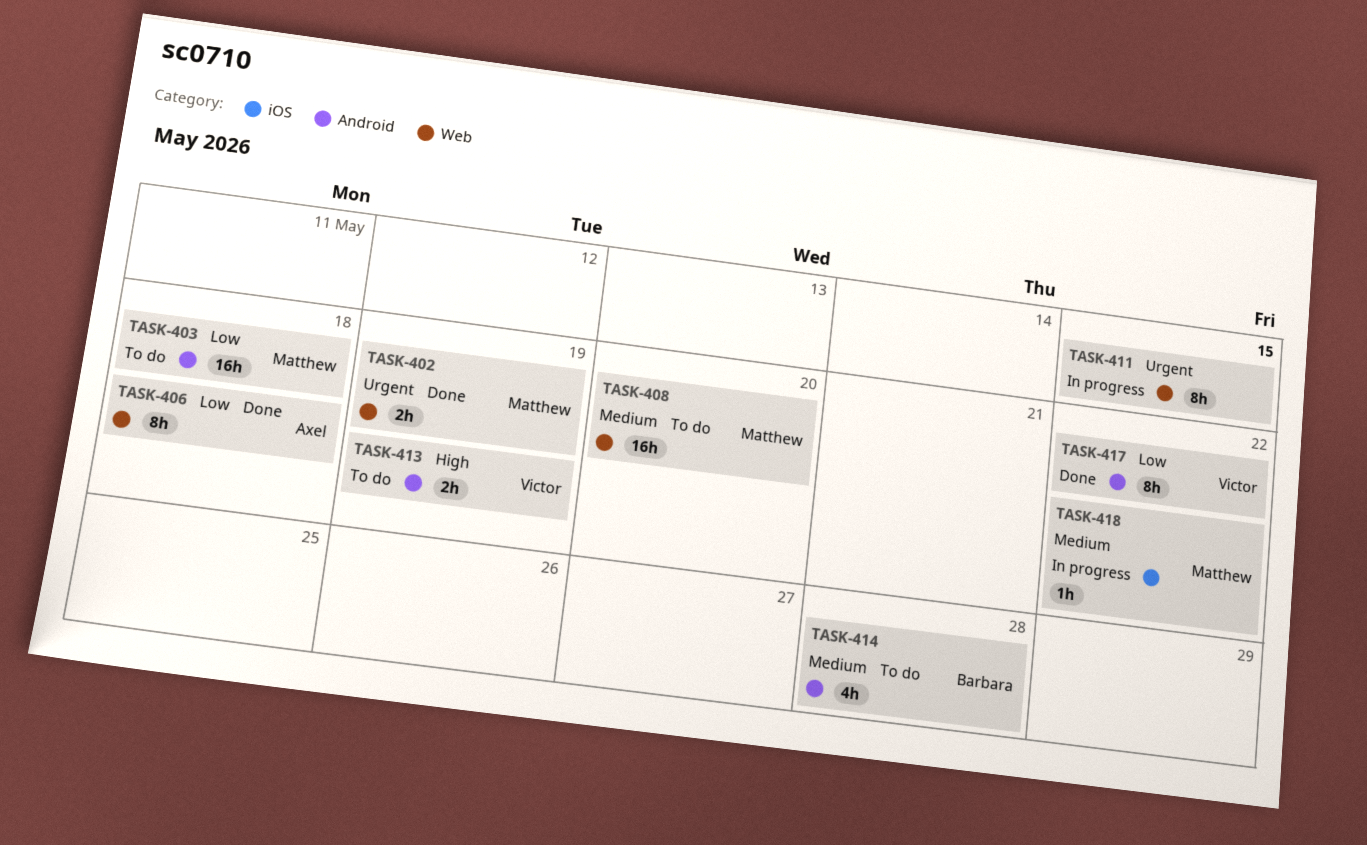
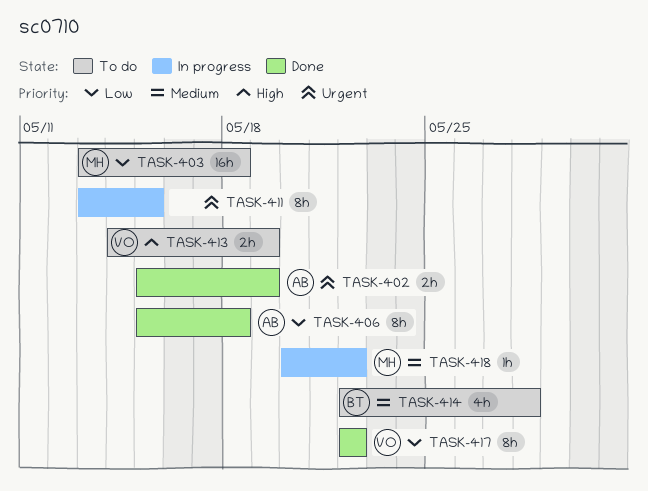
TASK-402, owner: Matthew -> Axel
TASK-408: present -> none

